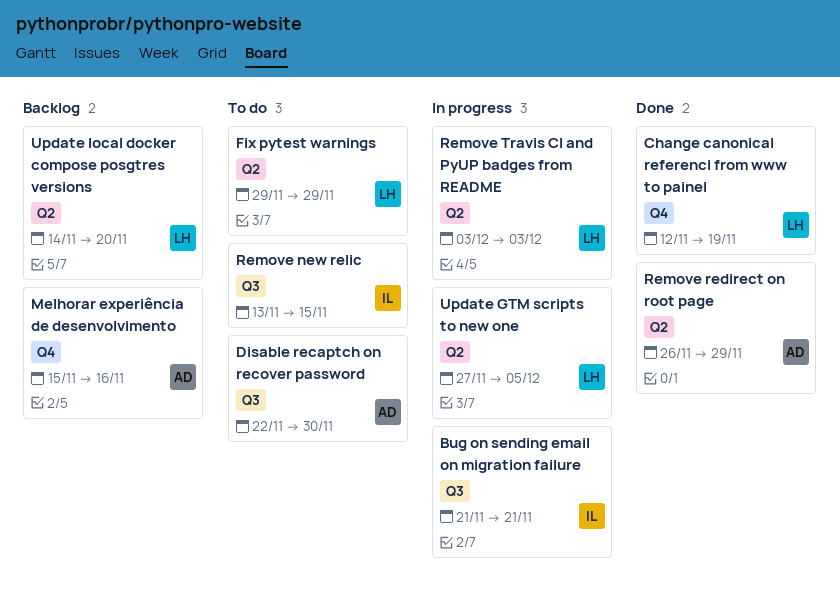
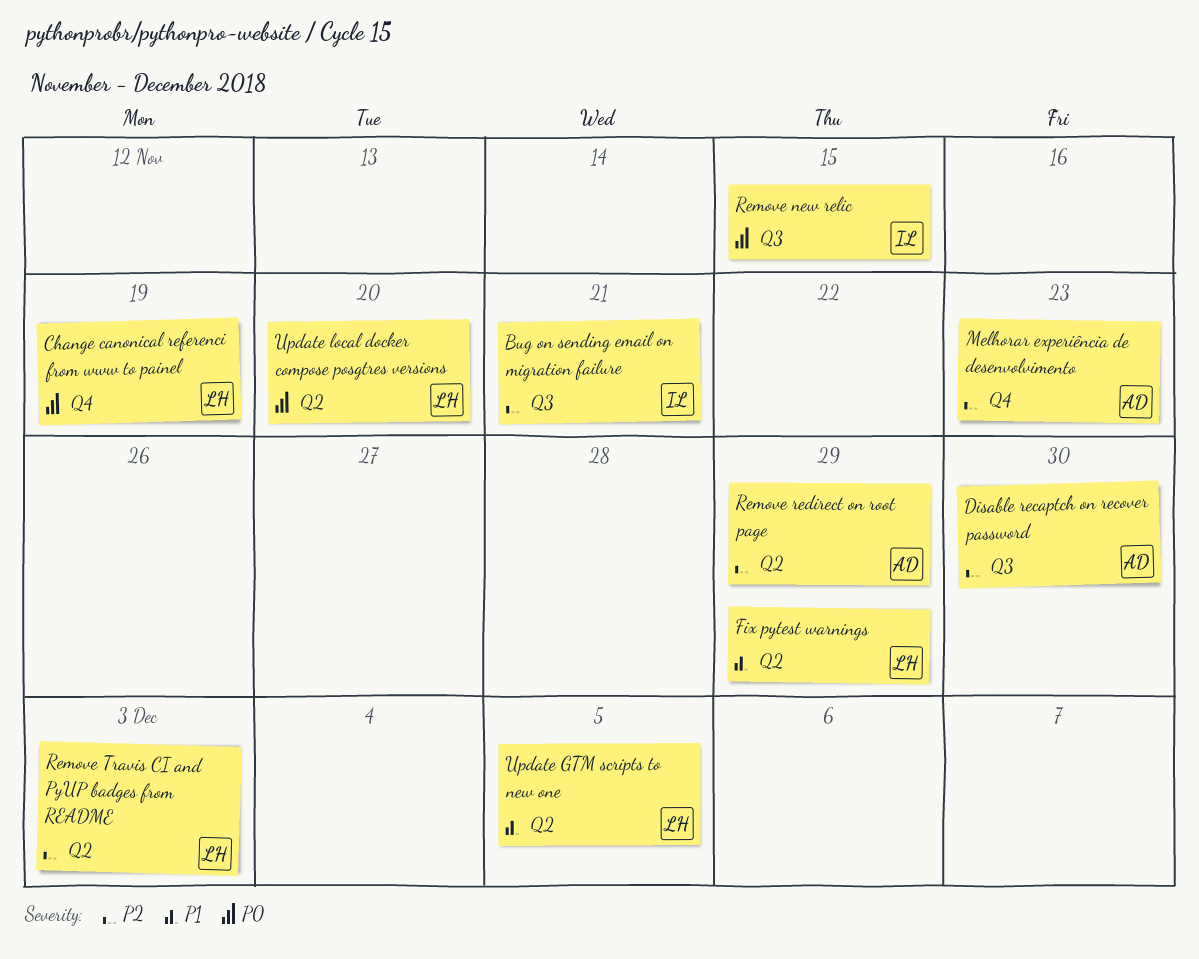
Melhorar experiência de desenvolvimento, due: Nov 16 -> Nov 23

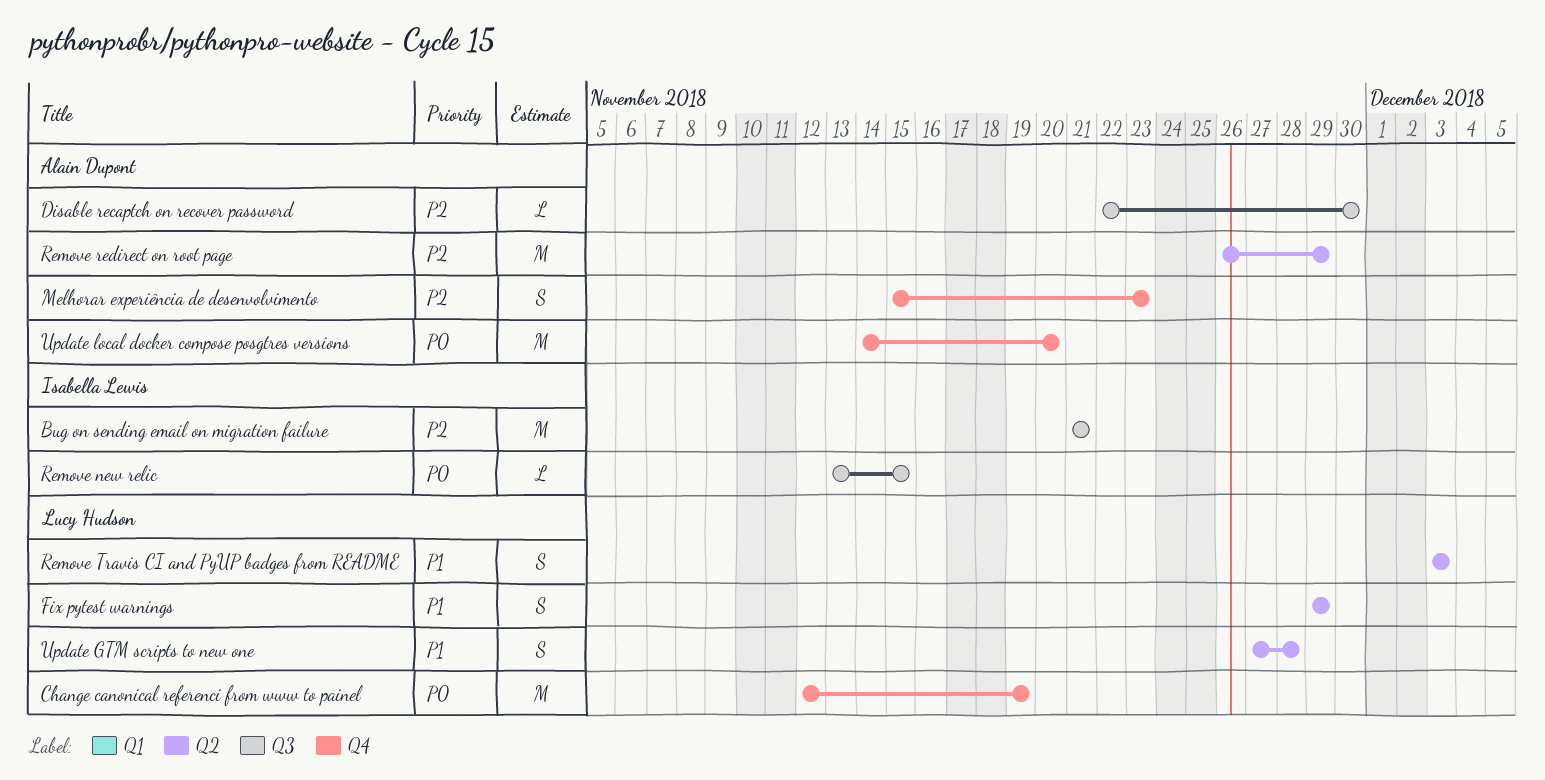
Remove Travis CI and PyUP badges from README, priority: P2 -> P1
Update GTM scripts to new one, due: Dec 5 -> Nov 28
Update local docker compose posgtres versions, owner: Lucy Hudson -> Alain Dupont
Update local docker compose posgtres versions, label: Q2 -> Q4

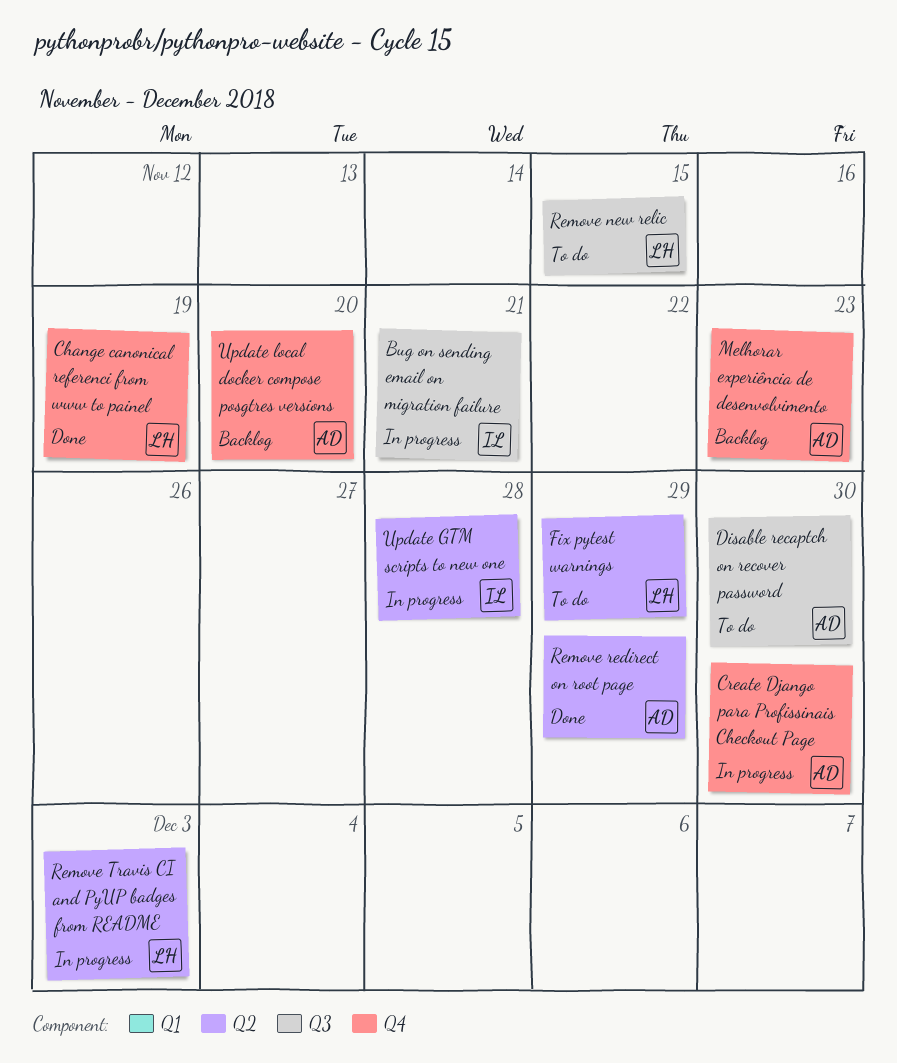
Create Django para Profissinais Checkout Page: none -> present
Remove new relic, owner: Isabella Lewis -> Lucy Hudson
Update GTM scripts to new one, owner: Lucy Hudson -> Isabella Lewis

